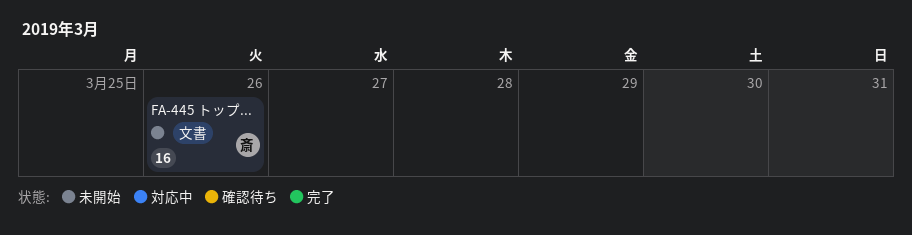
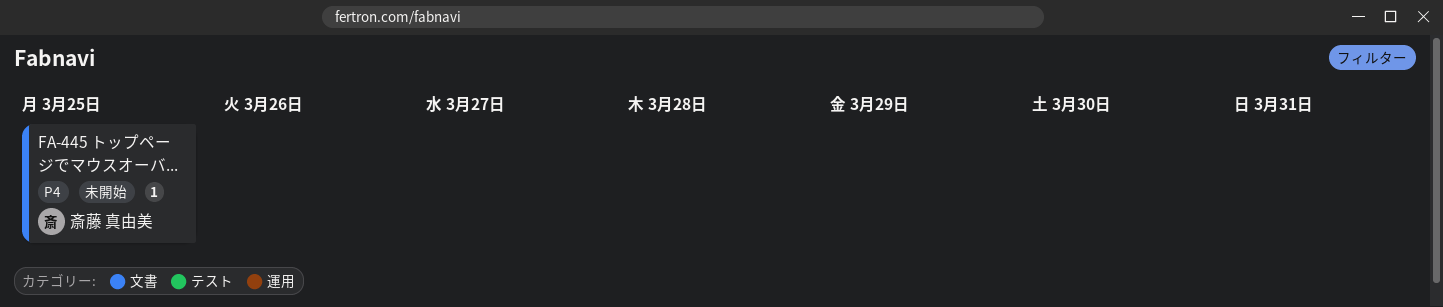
FA-445, estimate: 16 -> 1
FA-445, due: Mar 26 -> Mar 25

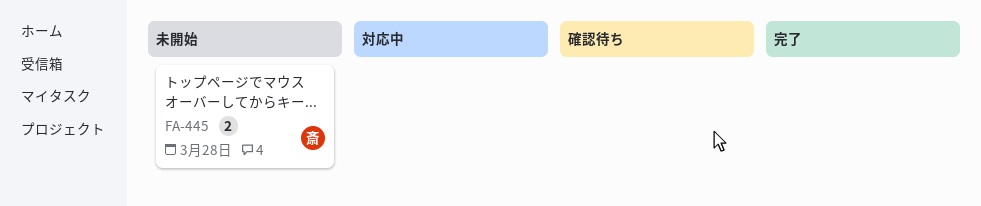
FA-445, estimate: 1 -> 2
FA-445, due: Mar 25 -> Mar 28

